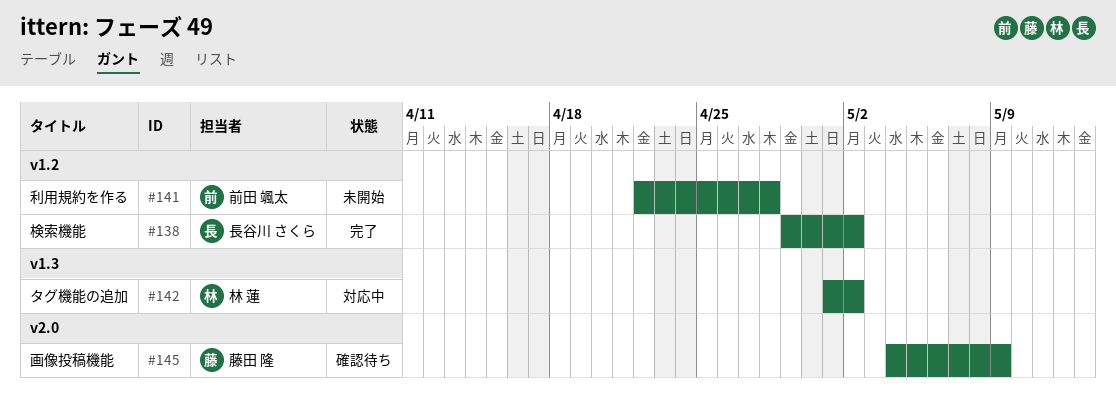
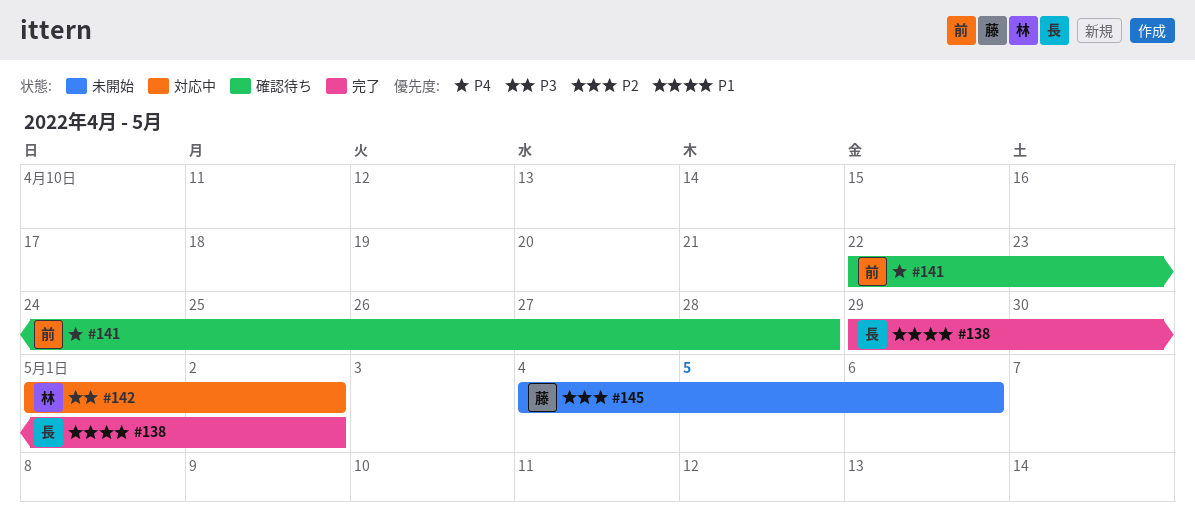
#141, status: 未開始 -> 確認待ち
#145, status: 確認待ち -> 未開始
#145, due: May 9 -> May 6

